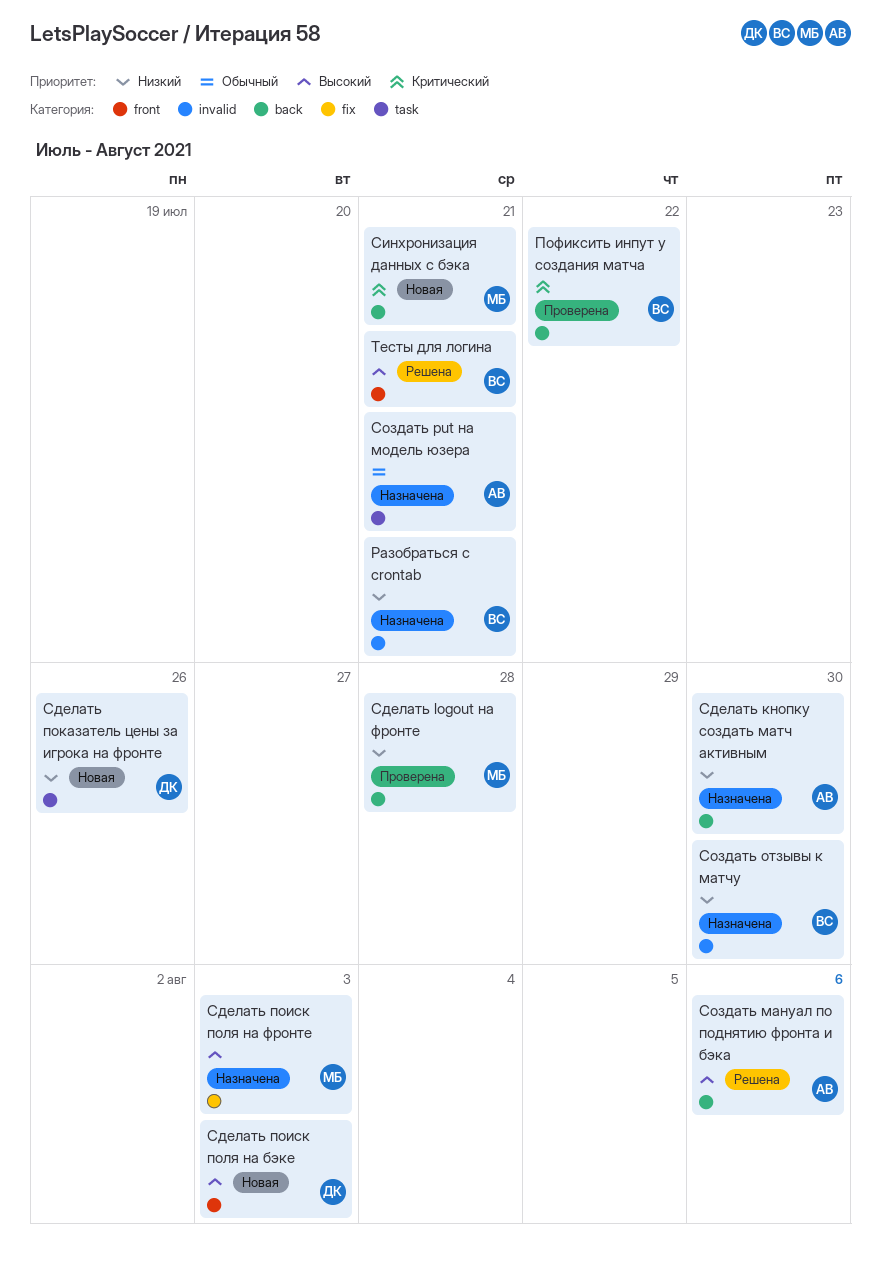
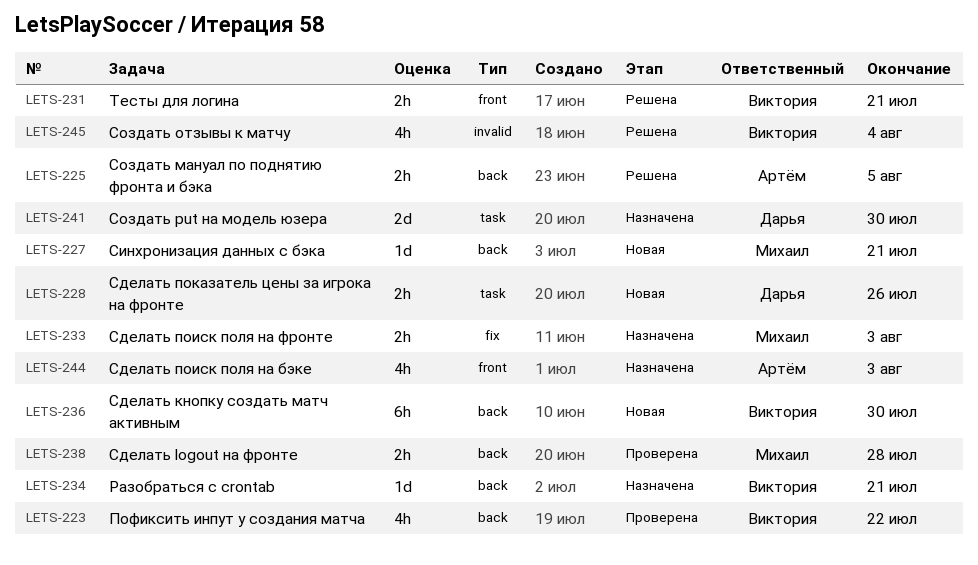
Разобраться с crontab, label: invalid -> back
Сделать кнопку создать матч активным, status: Назначена -> Новая
Сделать кнопку создать матч активным, owner: Артём -> Виктория
Сделать поиск поля на бэке, status: Новая -> Назначена
Сделать поиск поля на бэке, owner: Дарья -> Артём
Создать put на модель юзера, owner: Артём -> Дарья
Создать put на модель юзера, due: Jul 21 -> Jul 30
Создать мануал по поднятию фронта и бэка, due: Aug 6 -> Aug 5
Создать отзывы к матчу, status: Назначена -> Решена
Создать отзывы к матчу, due: Jul 30 -> Aug 4

